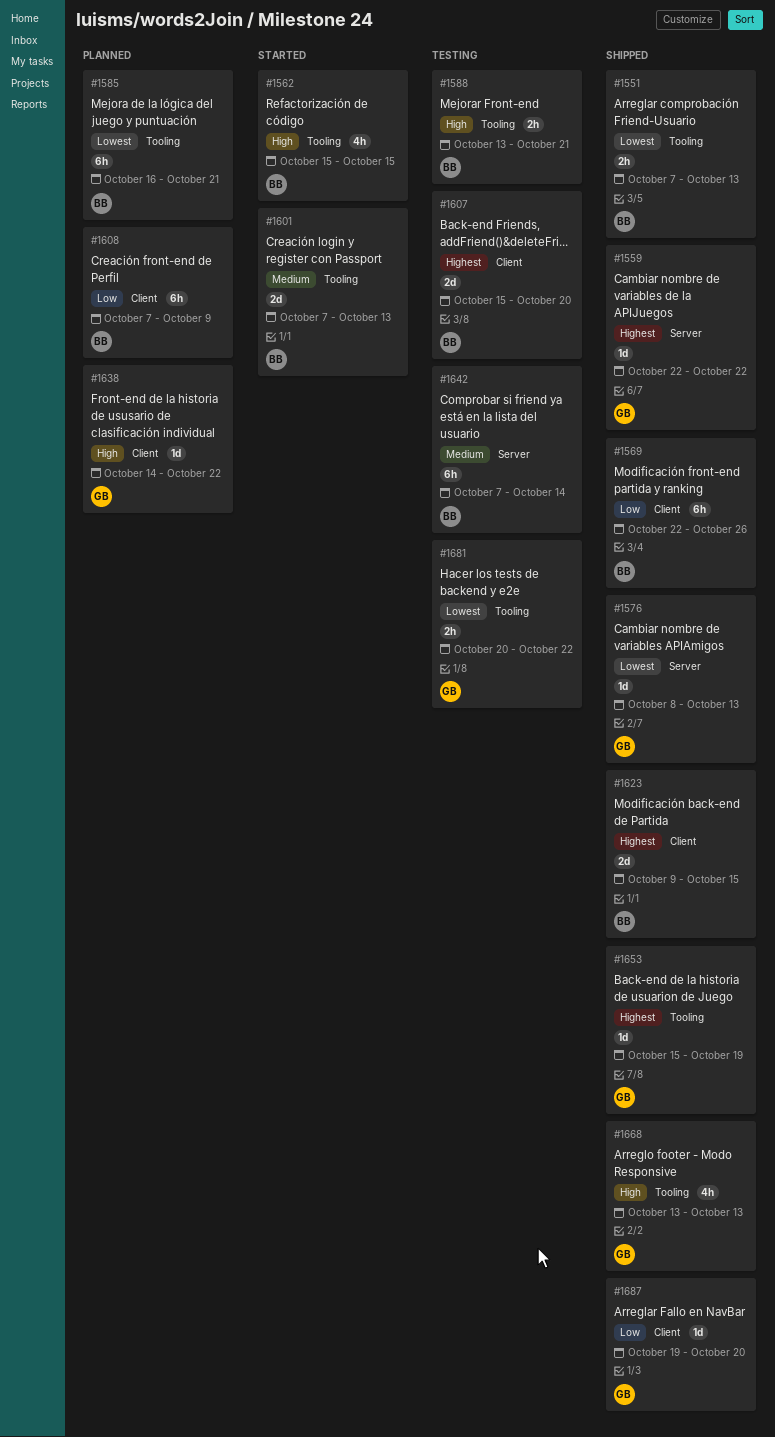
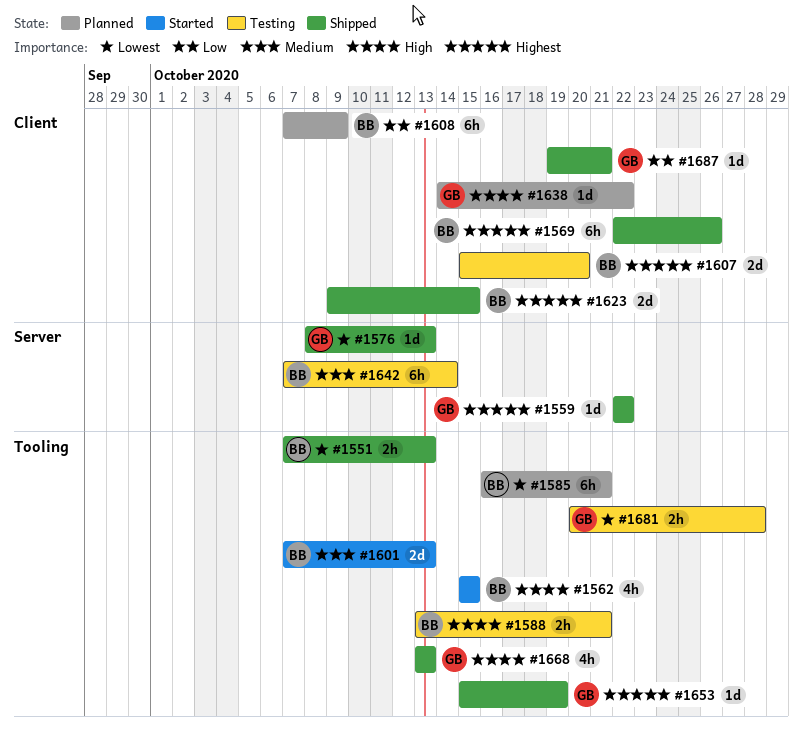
#1569, priority: Low -> Highest
#1681, due: Oct 22 -> Oct 28
#1687, due: Oct 20 -> Oct 21

